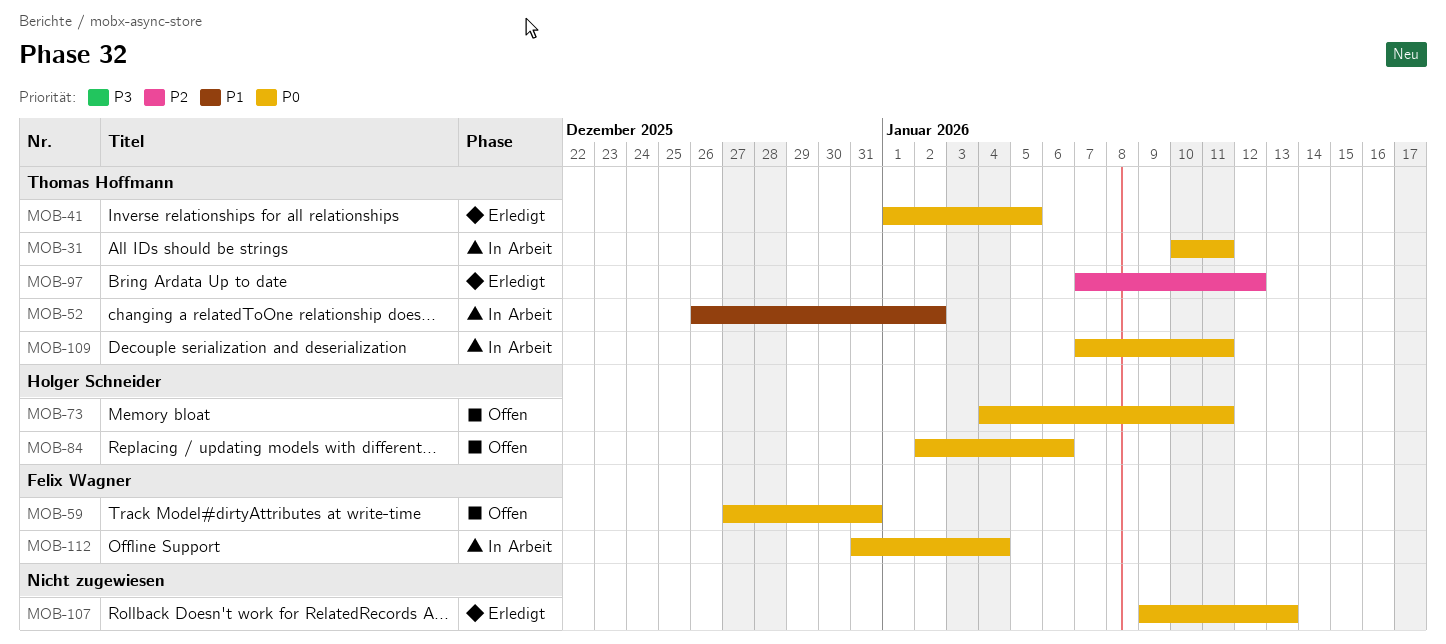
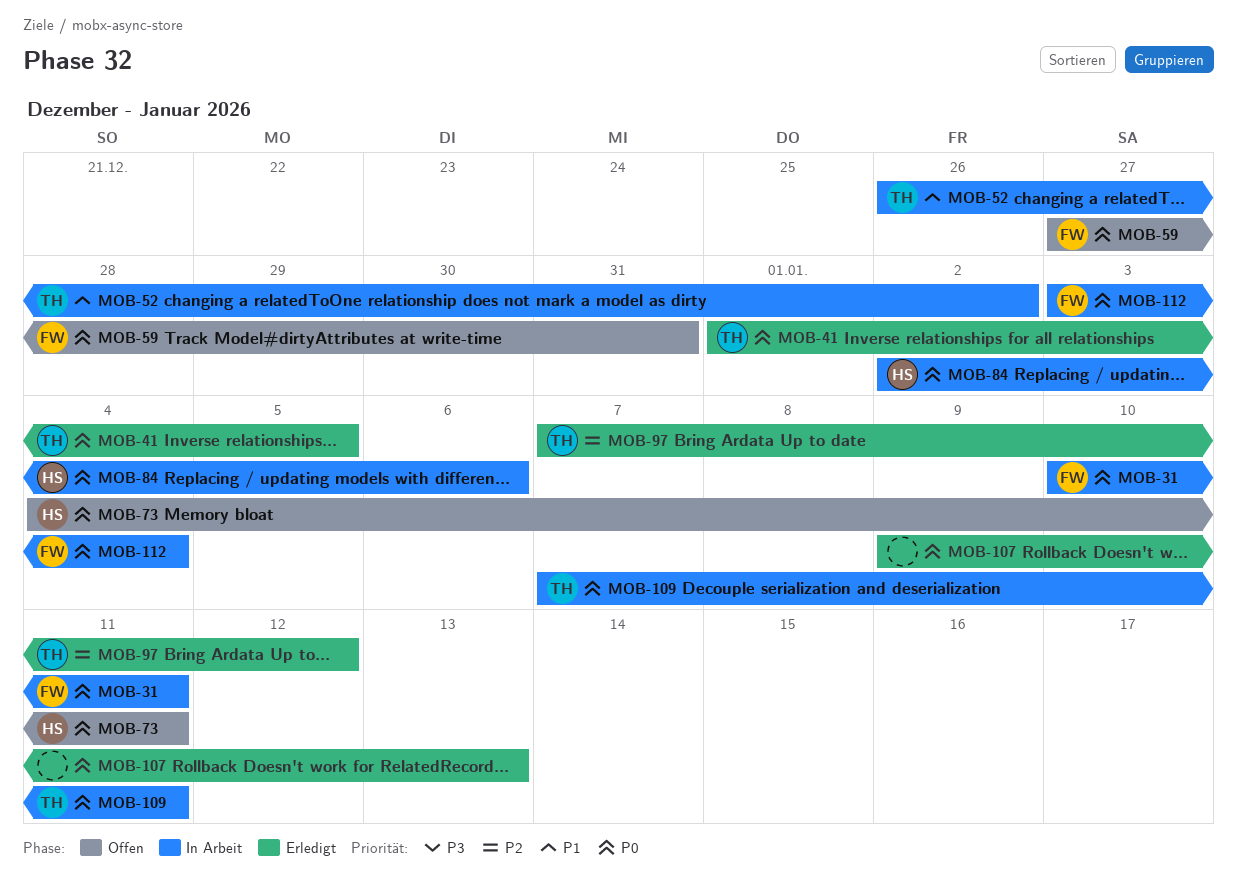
MOB-31, owner: Thomas Hoffmann -> Felix Wagner
MOB-84, status: Offen -> In Arbeit
MOB-112, start: Dec 31 -> Jan 3

